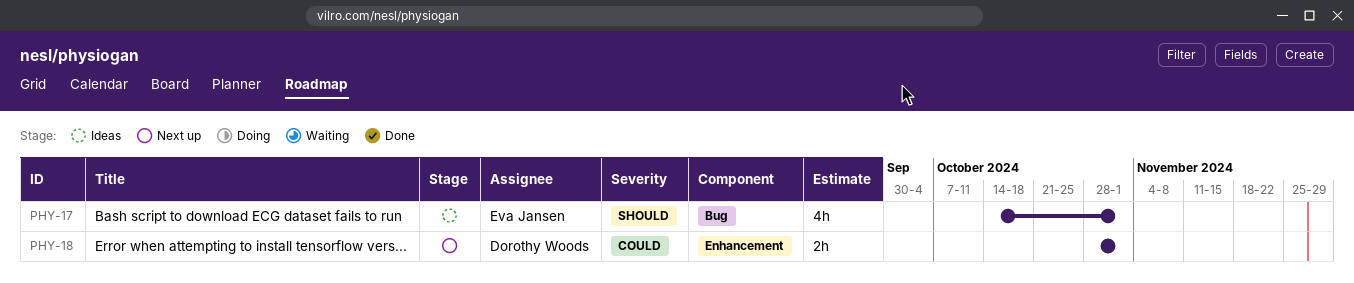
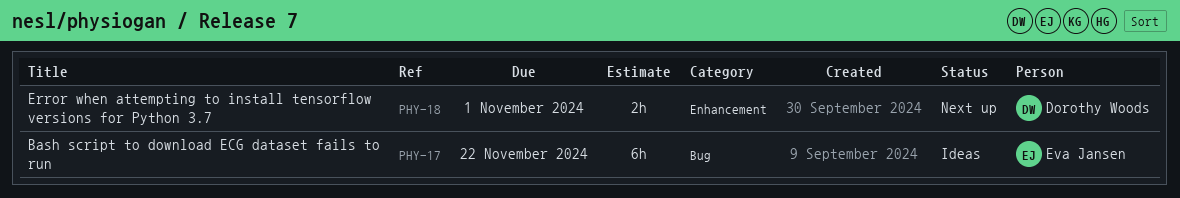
PHY-17, estimate: 4h -> 6h
PHY-17, due: Nov 1 -> Nov 22

